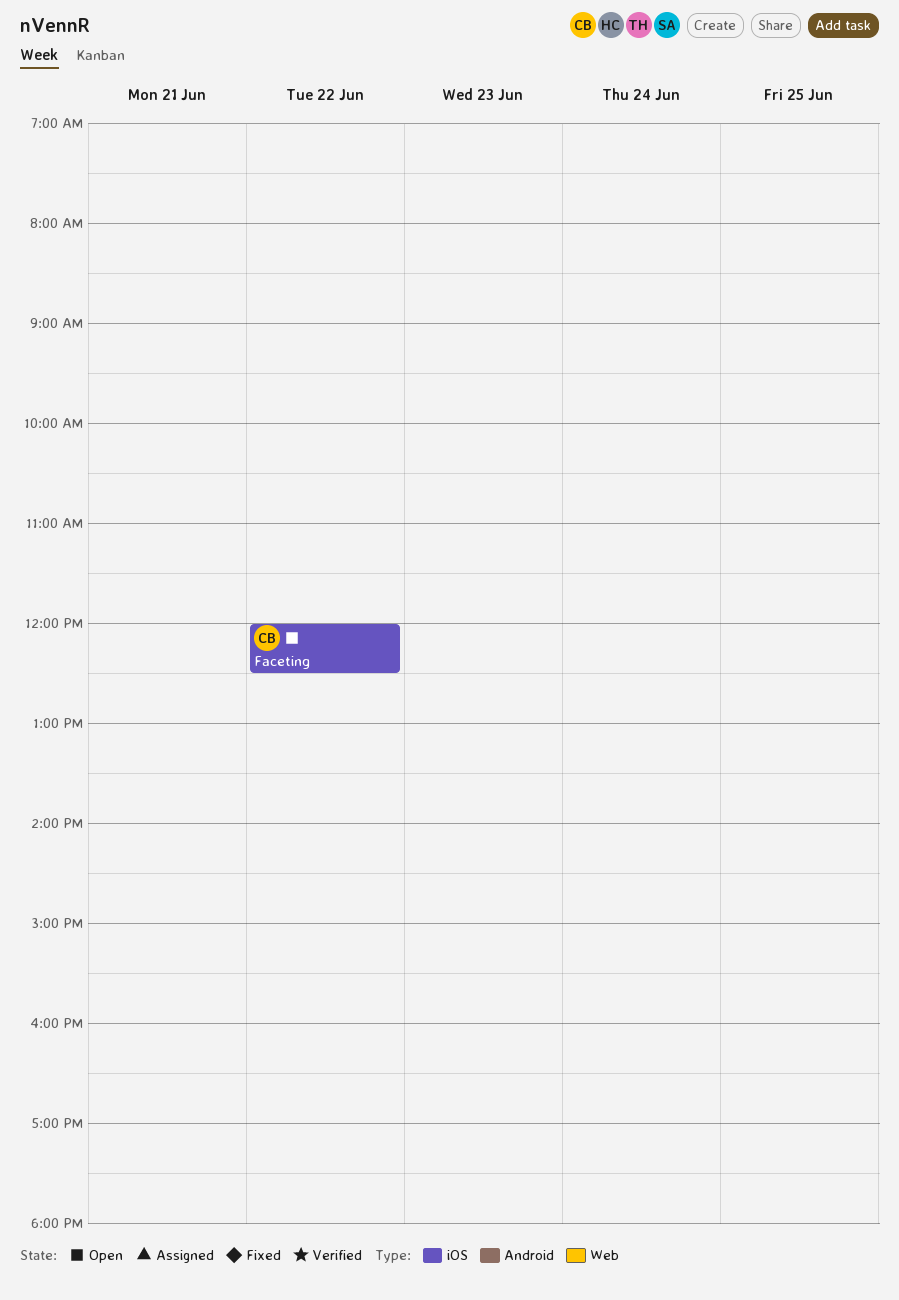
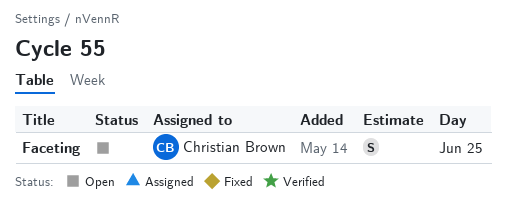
Faceting, day: Jun 22 -> Jun 25

